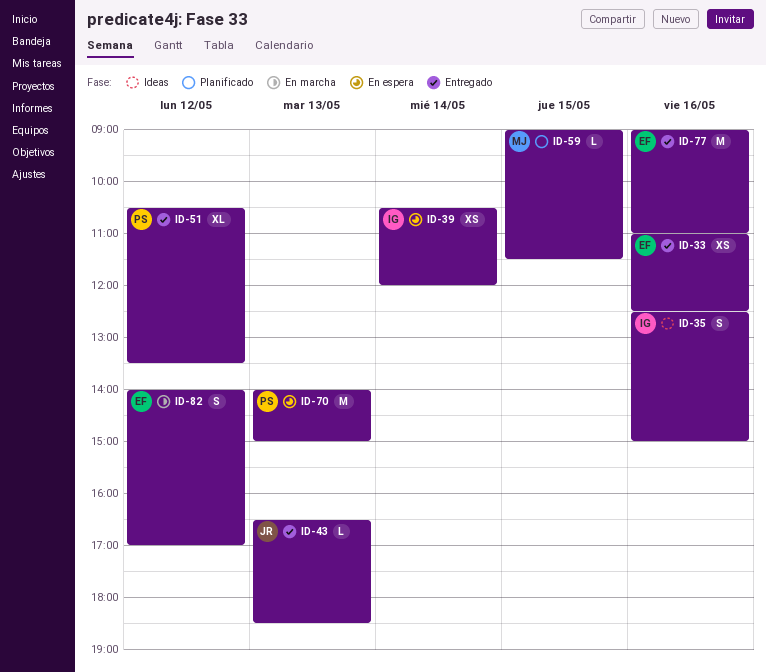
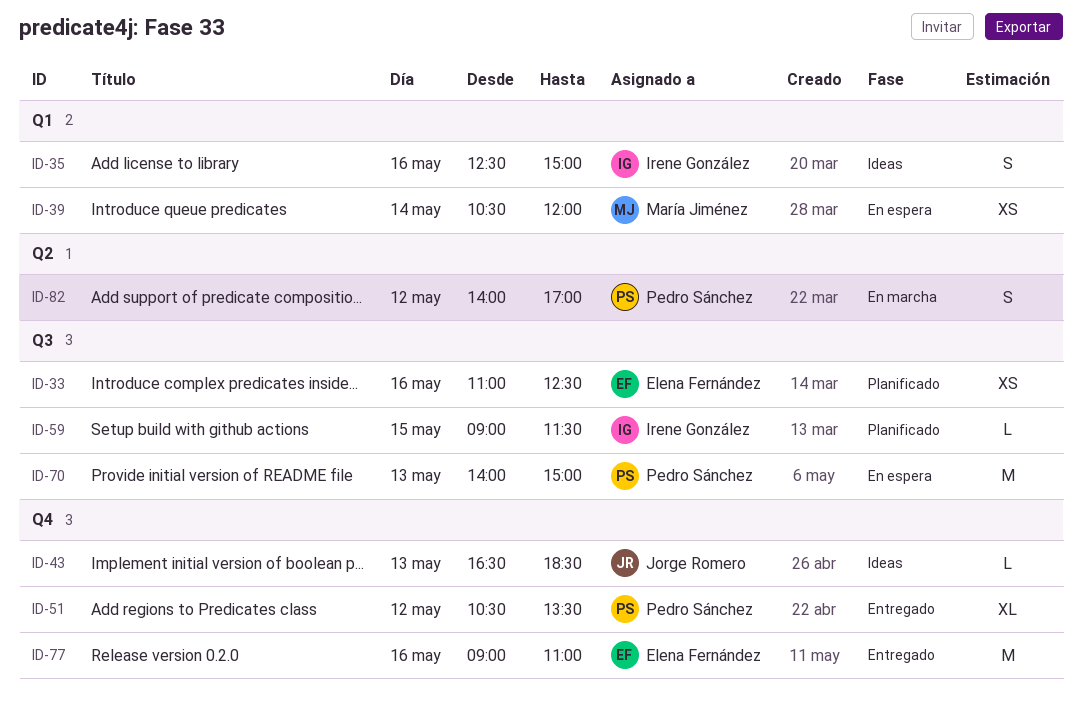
ID-33, status: Entregado -> Planificado
ID-39, owner: Irene González -> María Jiménez
ID-43, status: Entregado -> Ideas
ID-59, owner: María Jiménez -> Irene González
ID-82, owner: Elena Fernández -> Pedro Sánchez

